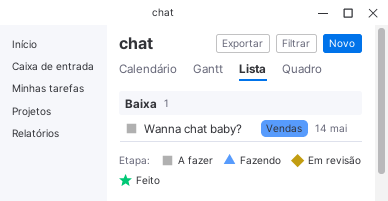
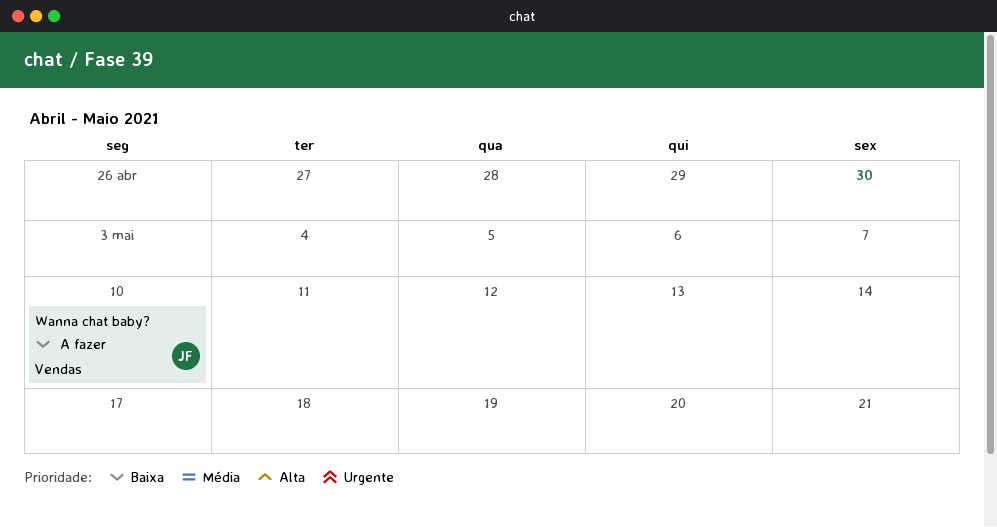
Wanna chat baby?, due: May 14 -> May 10

